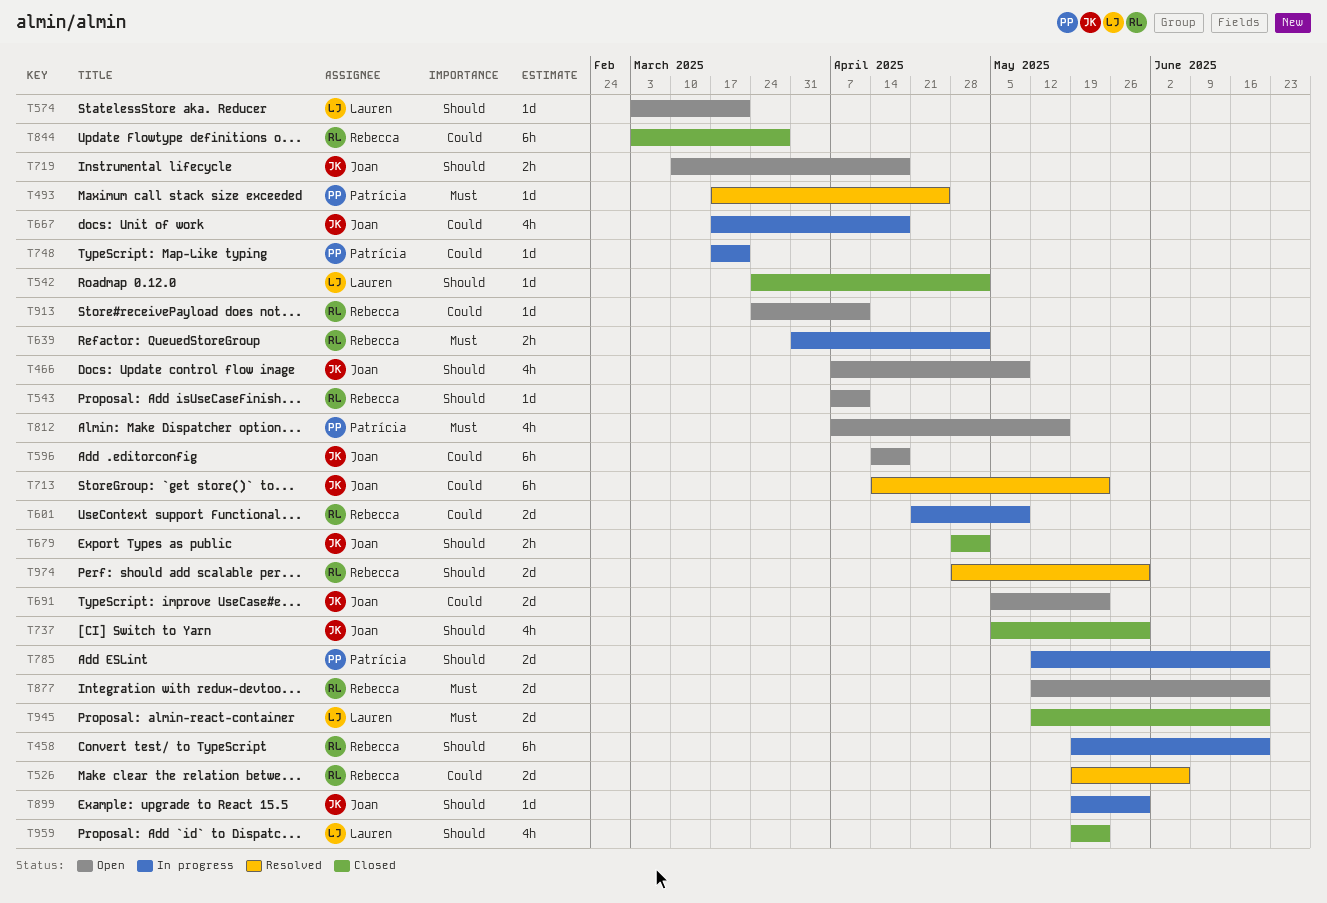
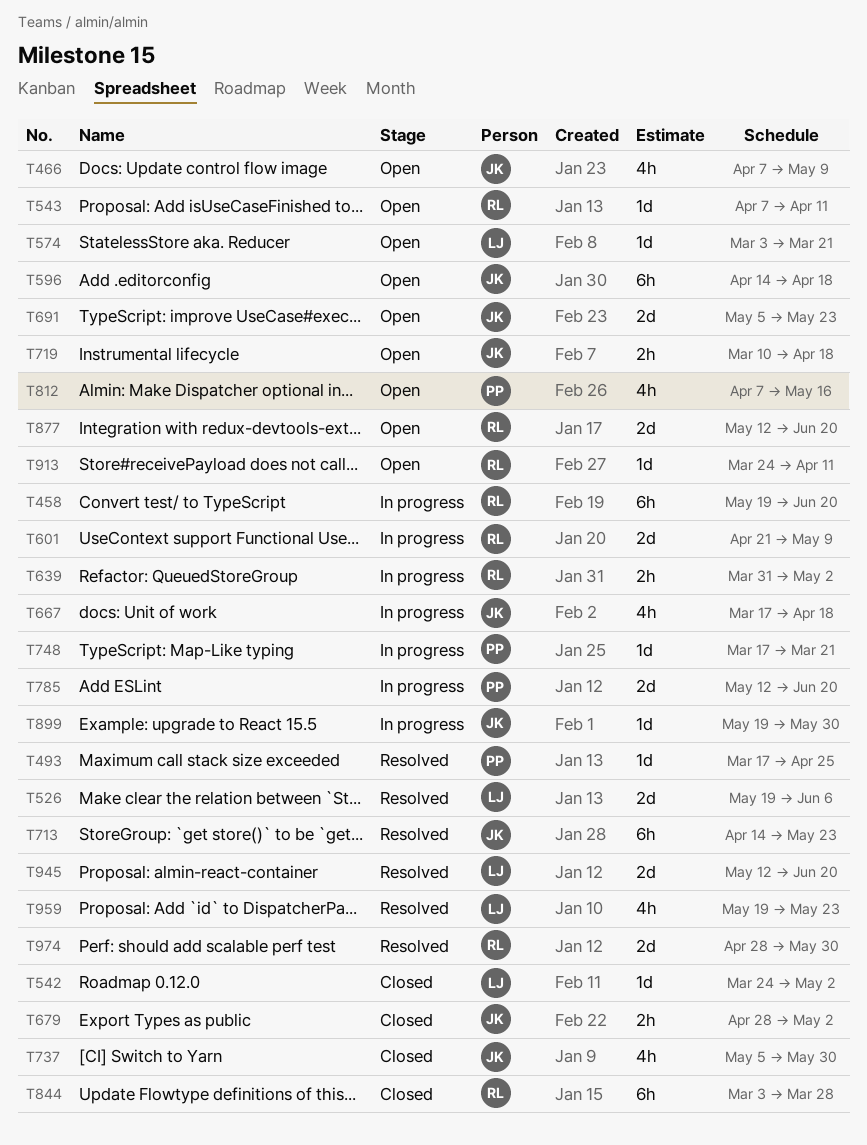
T526, owner: Rebecca -> Lauren
T945, status: Closed -> Resolved
T959, status: Closed -> Resolved

